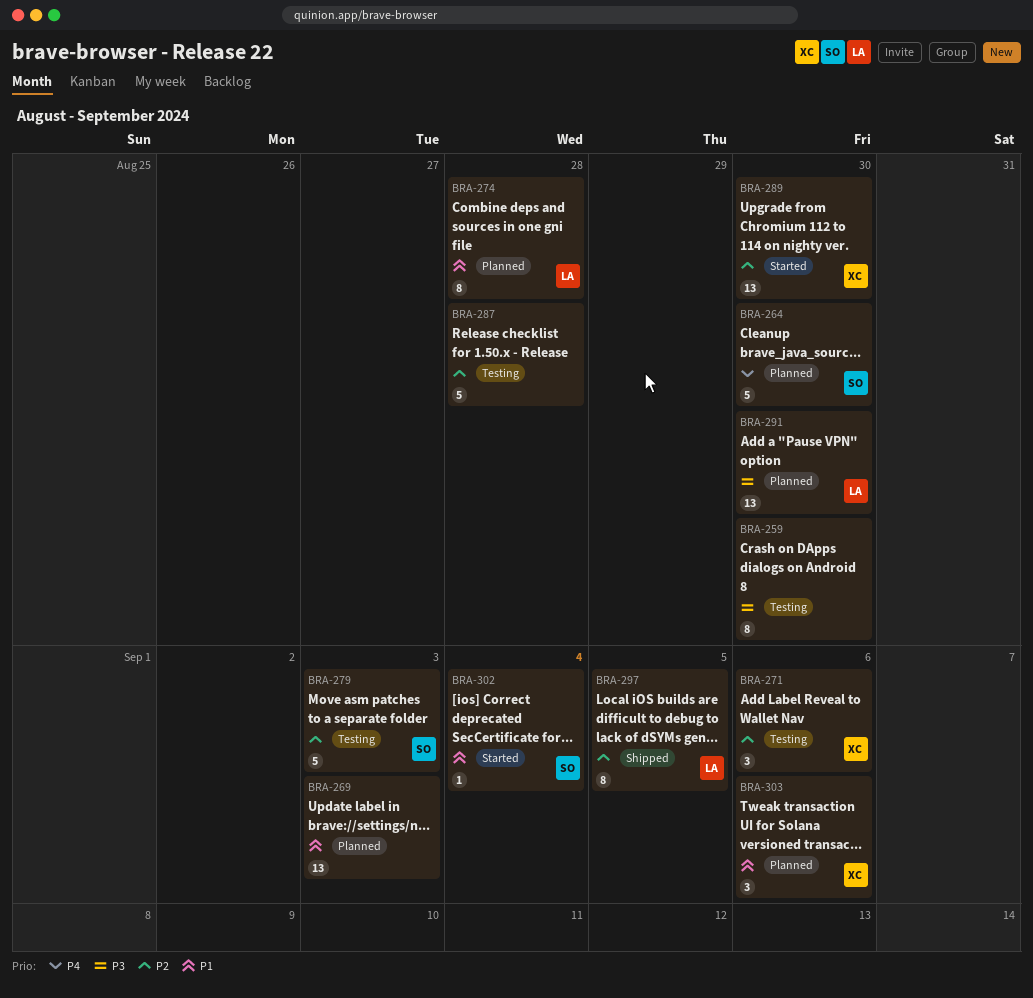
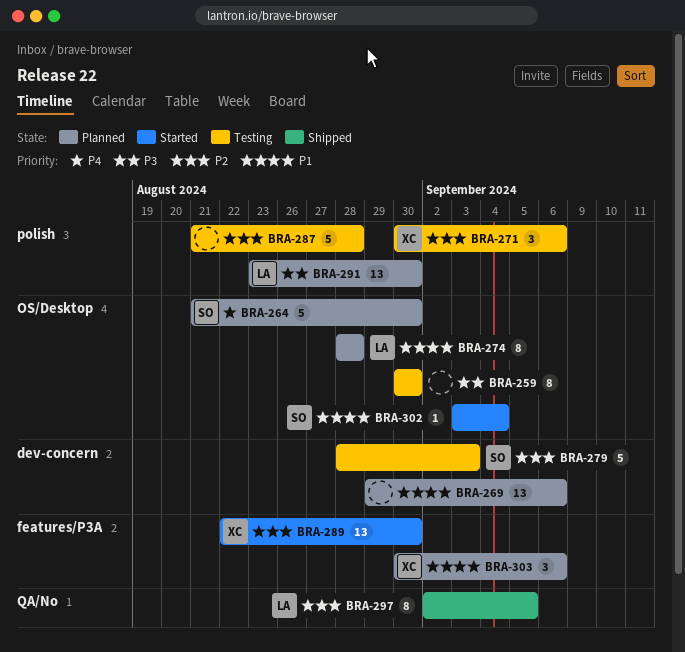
BRA-269, due: Sep 3 -> Sep 6

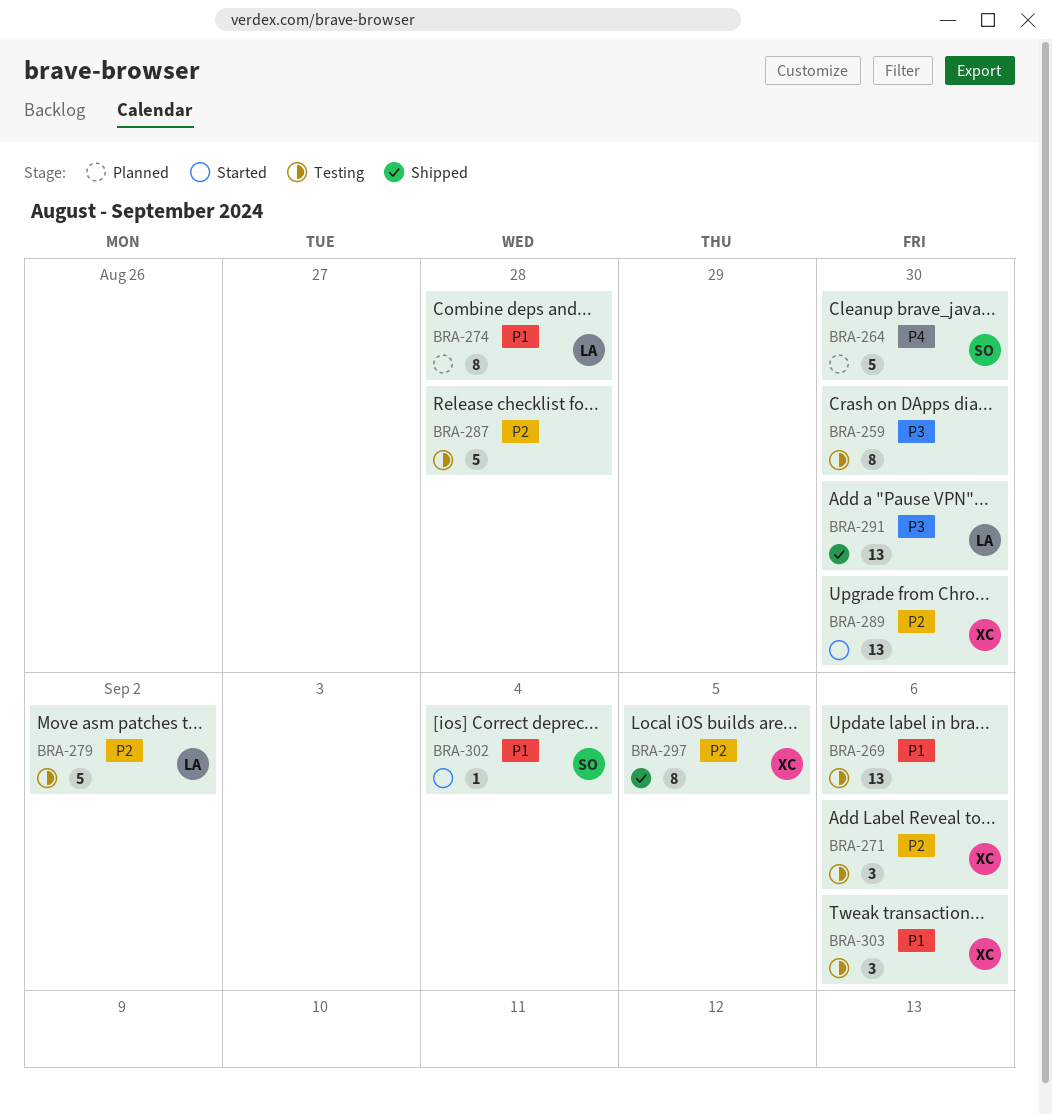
BRA-269, status: Planned -> Testing
BRA-279, owner: SO -> LA
BRA-279, due: Sep 3 -> Sep 2
BRA-291, status: Planned -> Shipped
BRA-297, owner: LA -> XC
BRA-303, status: Planned -> Testing

